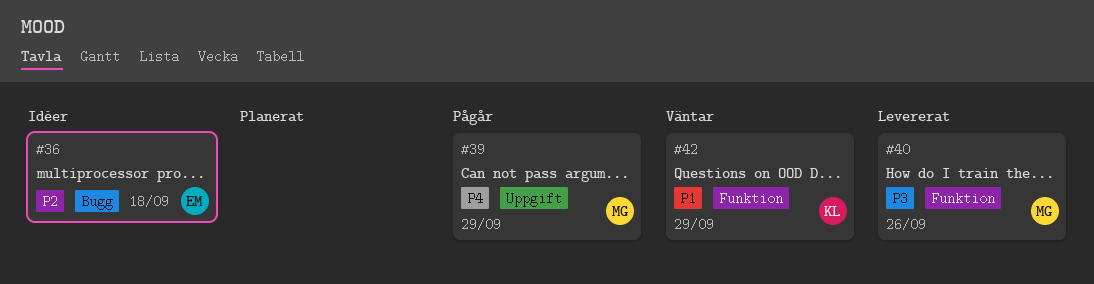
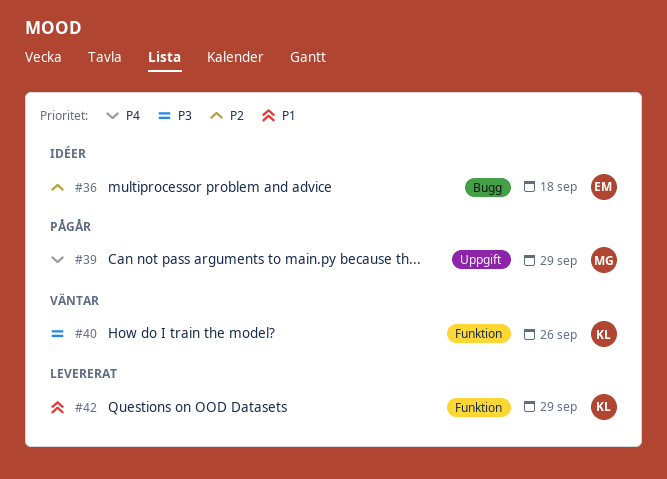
#40, status: Levererat -> Väntar
#40, owner: MG -> KL
#42, status: Väntar -> Levererat

